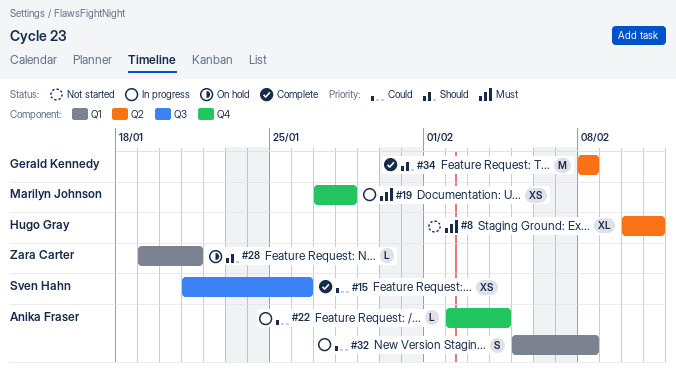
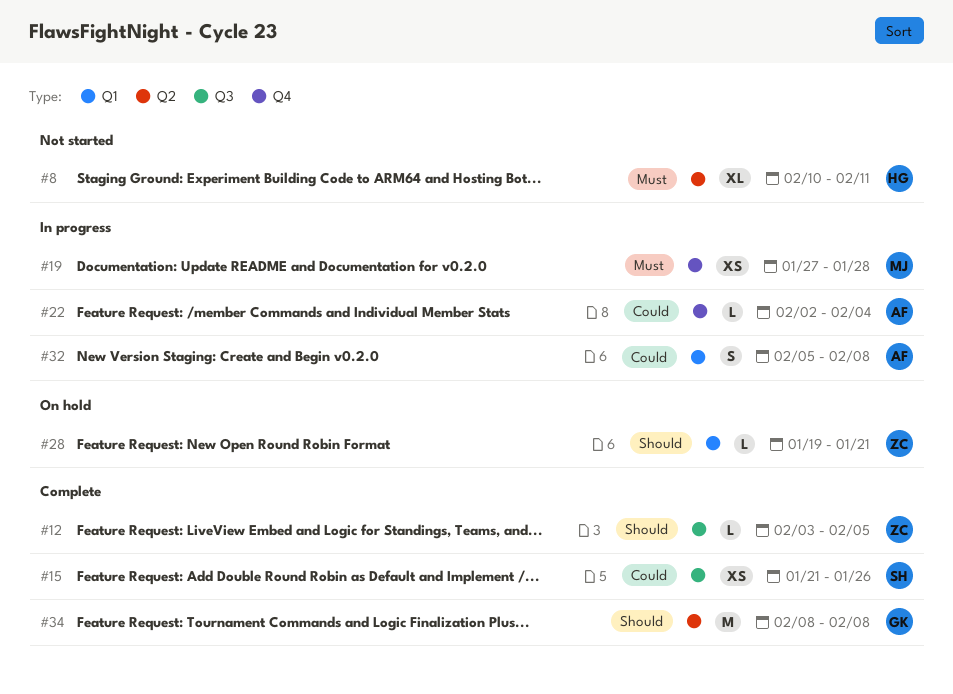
#12: none -> present

